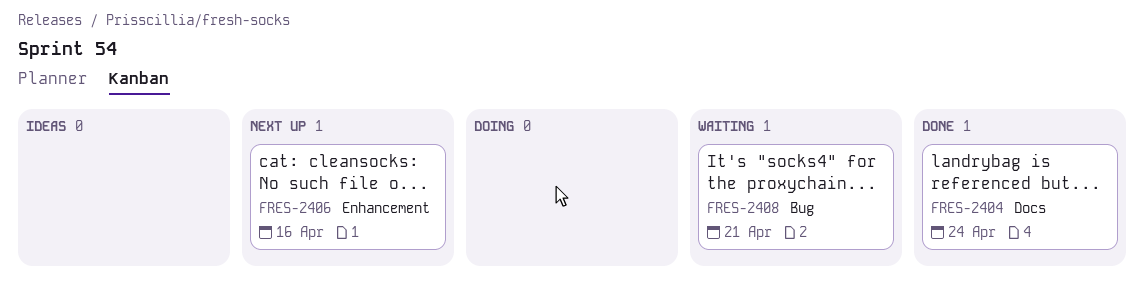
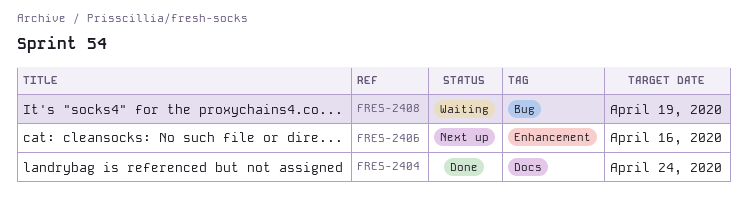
FRES-2408, due: Apr 21 -> Apr 19

